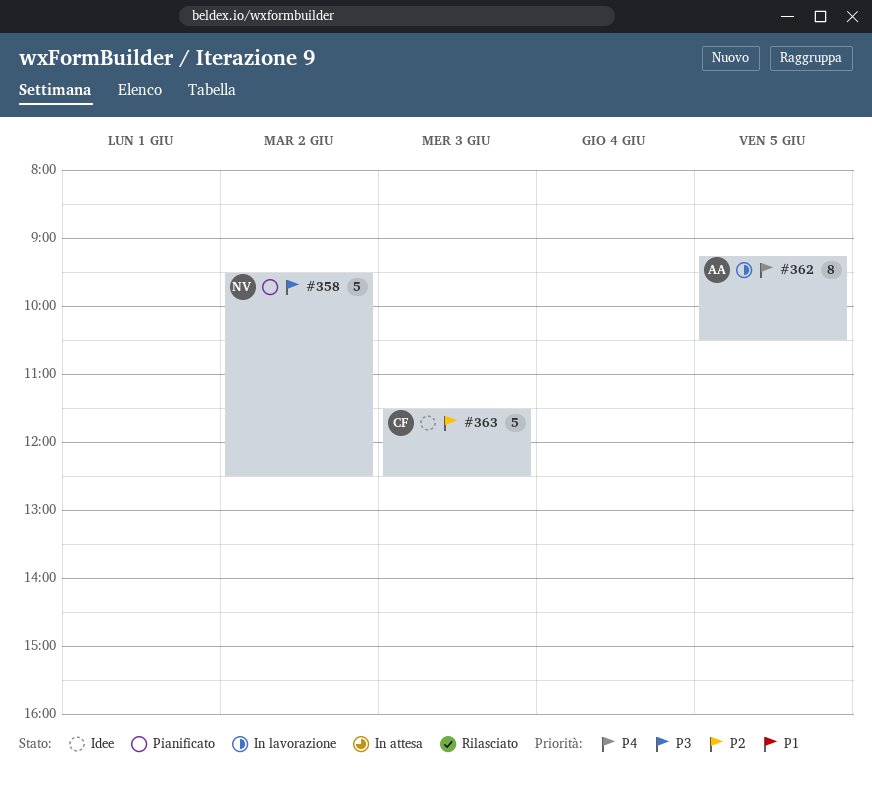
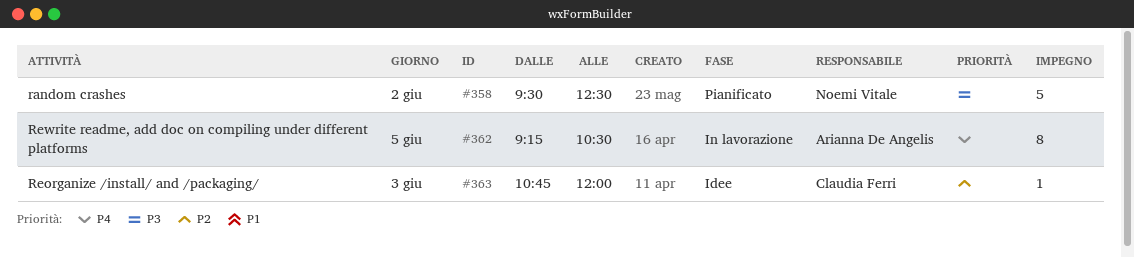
#363, estimate: 5 -> 1
#363, begins: 11:30 -> 10:45
#363, ends: 12:30 -> 12:00

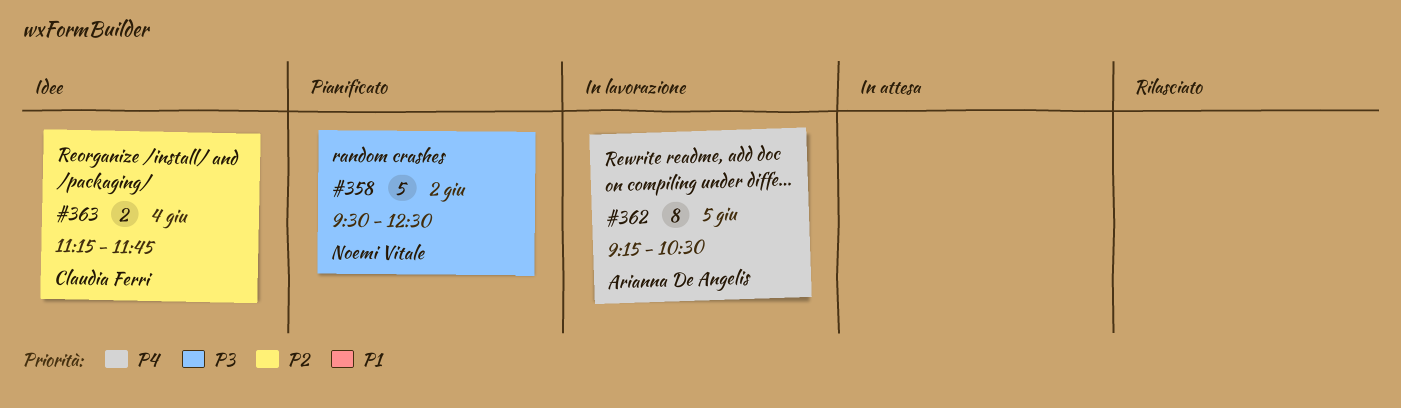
#363, estimate: 1 -> 2
#363, day: Jun 3 -> Jun 4
#363, begins: 10:45 -> 11:15
#363, ends: 12:00 -> 11:45

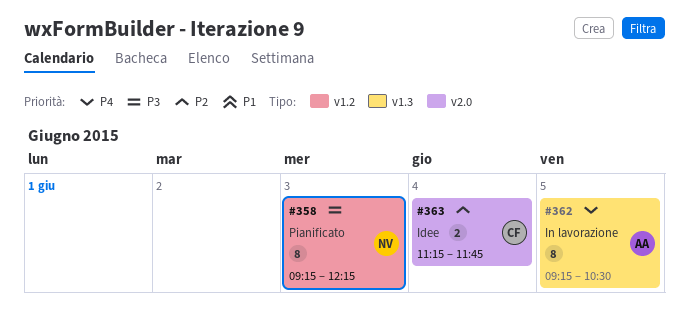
#358, estimate: 5 -> 8
#358, day: Jun 2 -> Jun 3
#358, begins: 09:30 -> 09:15
#358, ends: 12:30 -> 12:15

